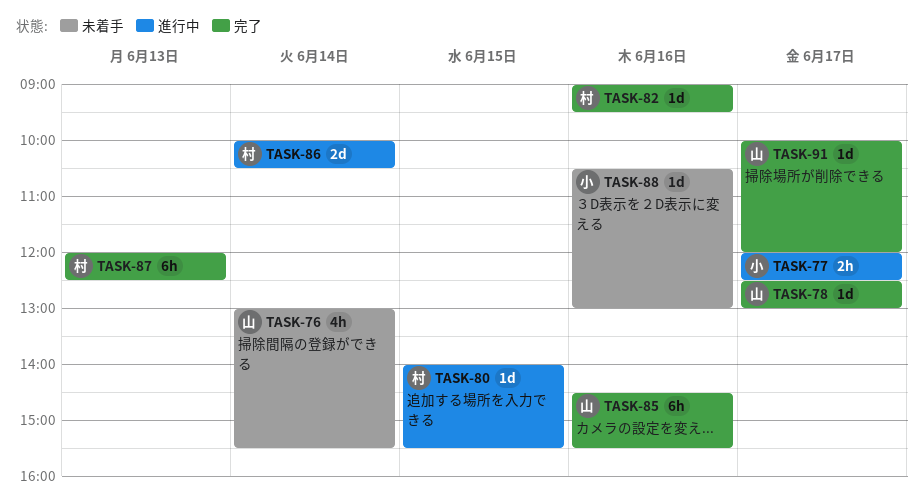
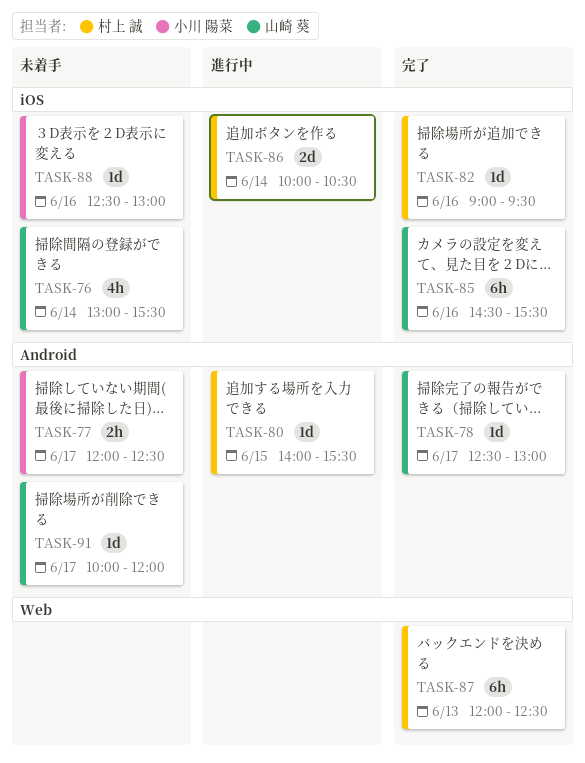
TASK-77, status: 進行中 -> 未着手
TASK-88, begins: 10:30 -> 12:30
TASK-91, status: 完了 -> 未着手

